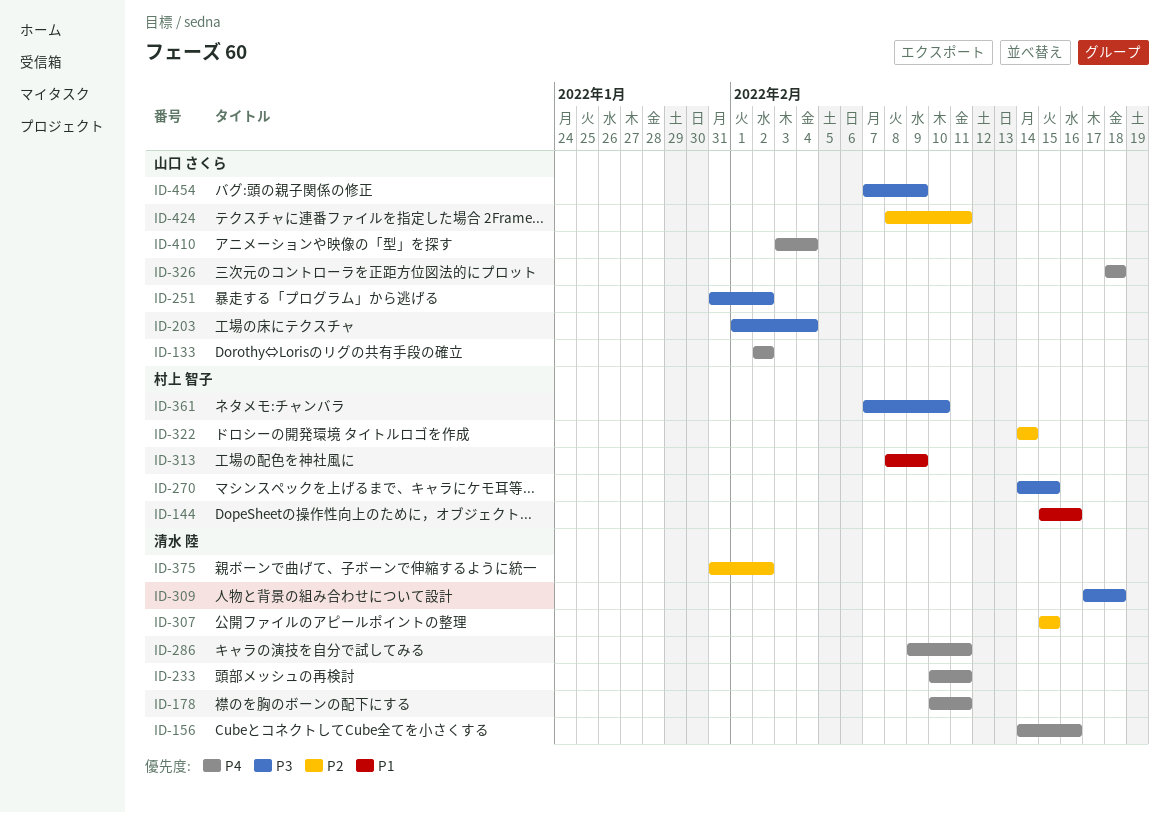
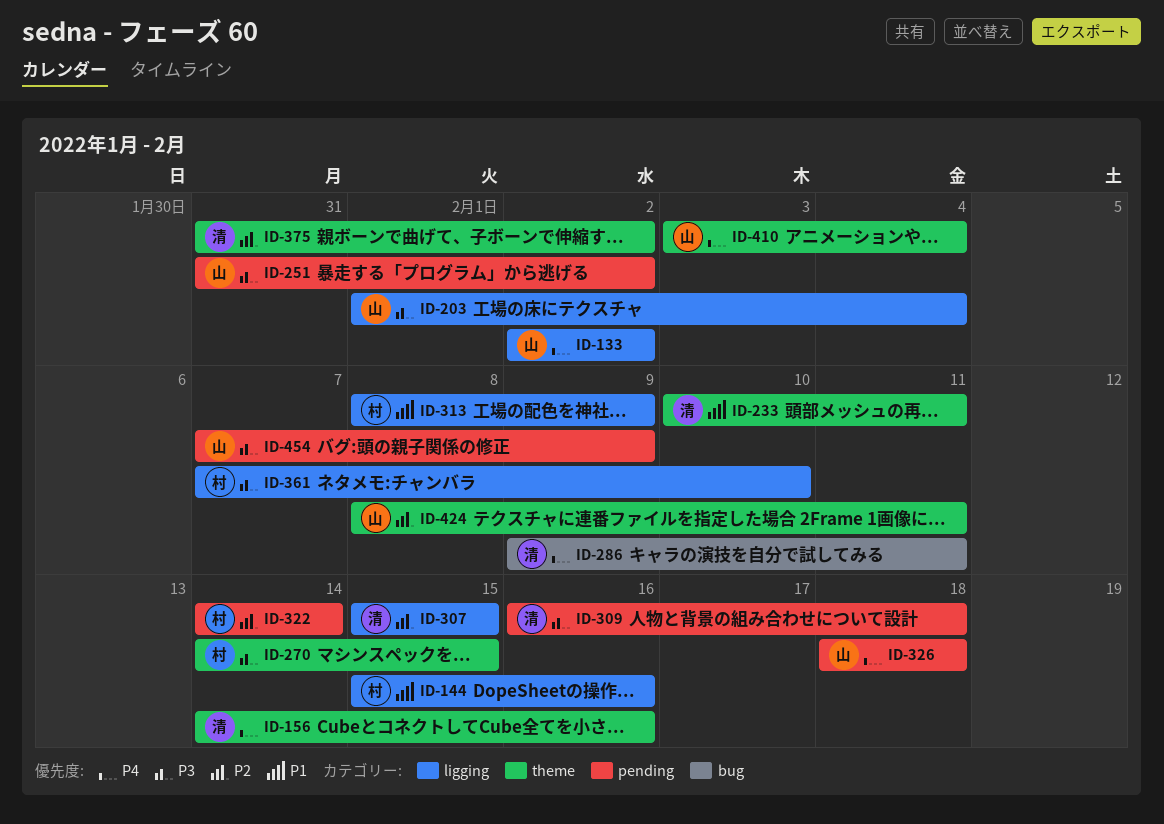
ID-178: present -> none
ID-233, priority: P4 -> P1
ID-309, start: Feb 17 -> Feb 16

